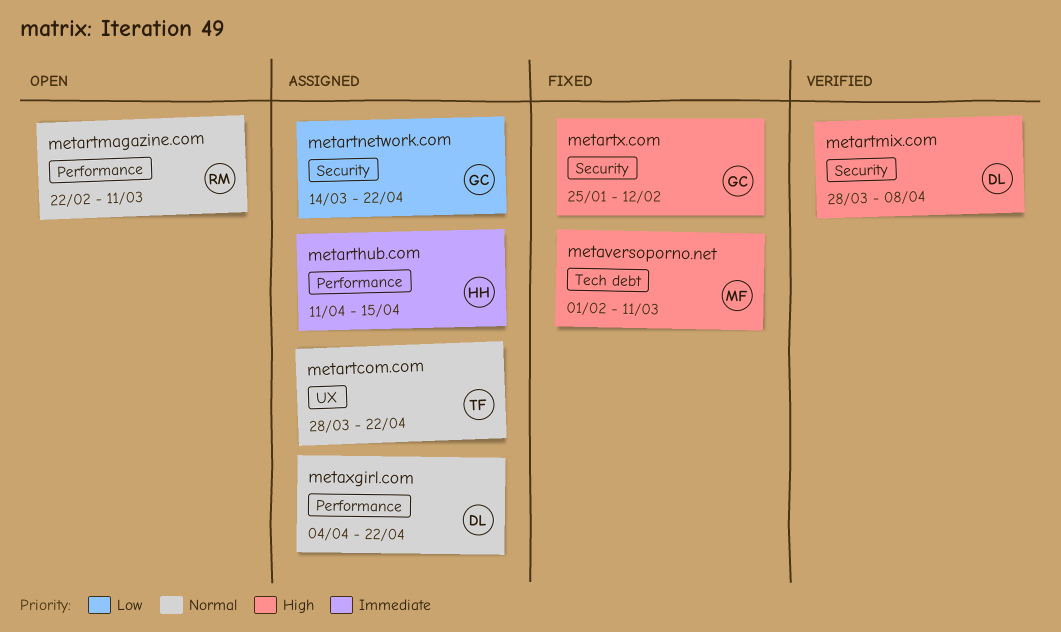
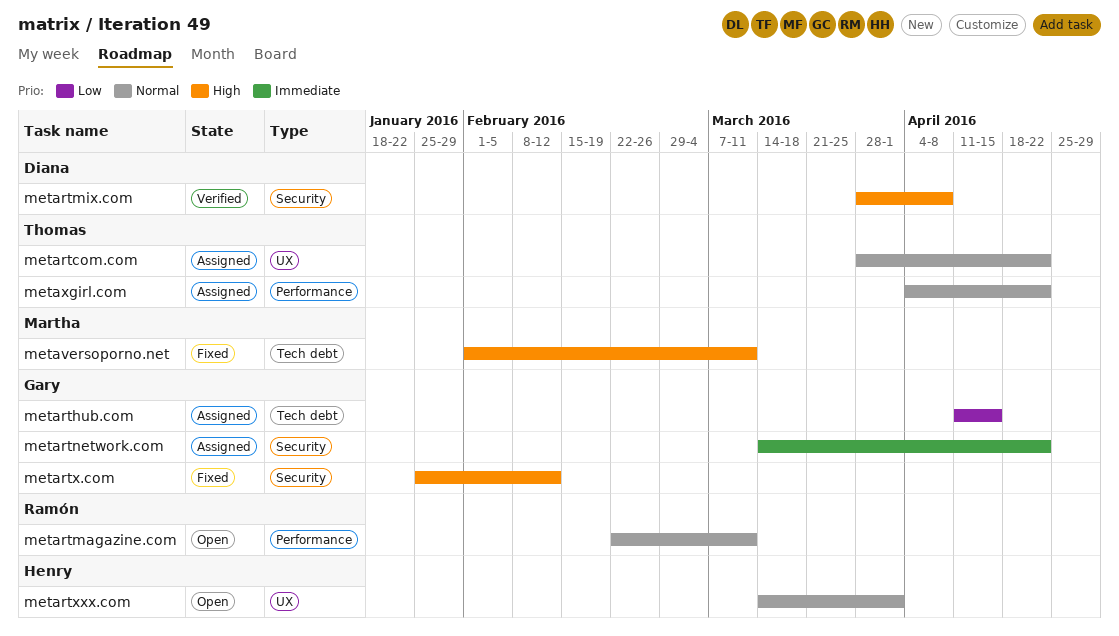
metarthub.com, owner: Henry -> Gary
metarthub.com, priority: Immediate -> Low
metarthub.com, label: Performance -> Tech debt
metartnetwork.com, priority: Low -> Immediate
metartxxx.com: none -> present
metaxgirl.com, owner: Diana -> Thomas

